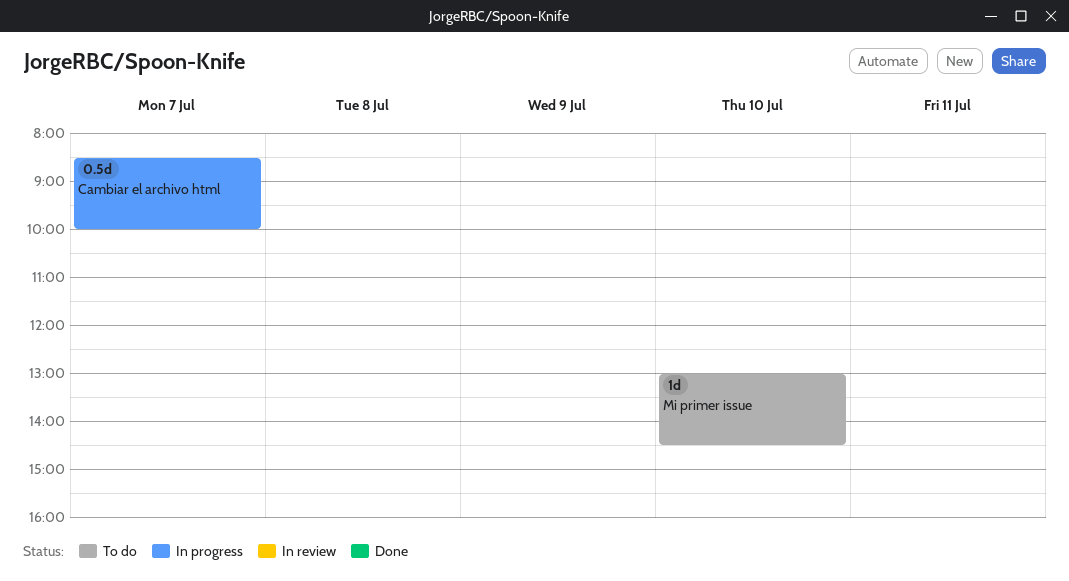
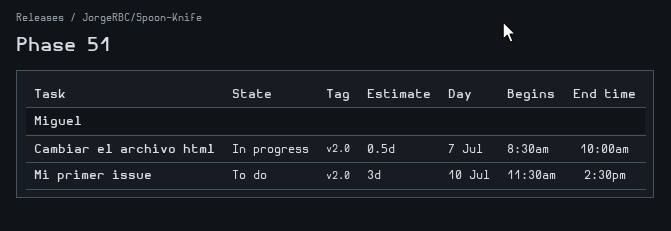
Mi primer issue, estimate: 1d -> 3d
Mi primer issue, begins: 13:00 -> 11:30

